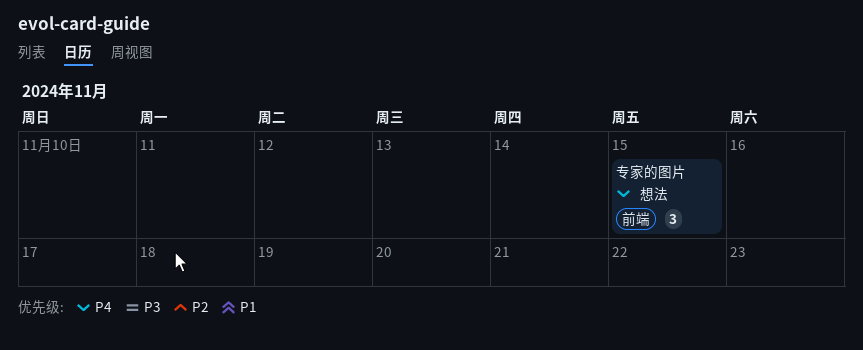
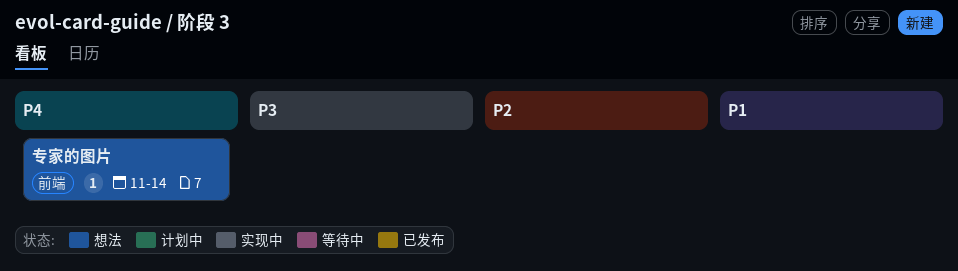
专家的图片, estimate: 3 -> 1
专家的图片, due: Nov 15 -> Nov 14

